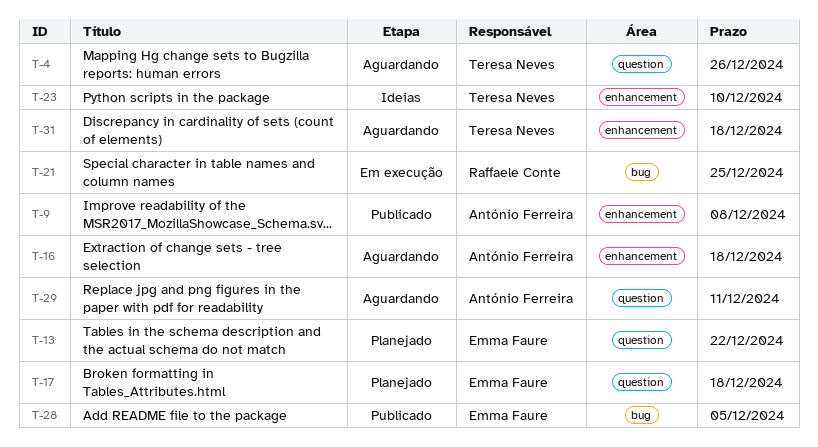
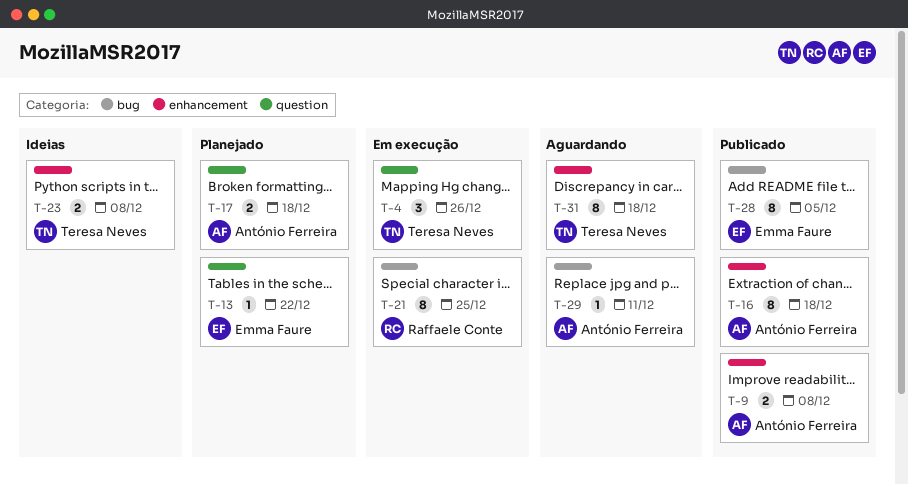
T-4, status: Aguardando -> Em execução
T-16, status: Aguardando -> Publicado
T-17, owner: Emma Faure -> António Ferreira
T-23, due: Dec 10 -> Dec 8
T-29, label: question -> bug

